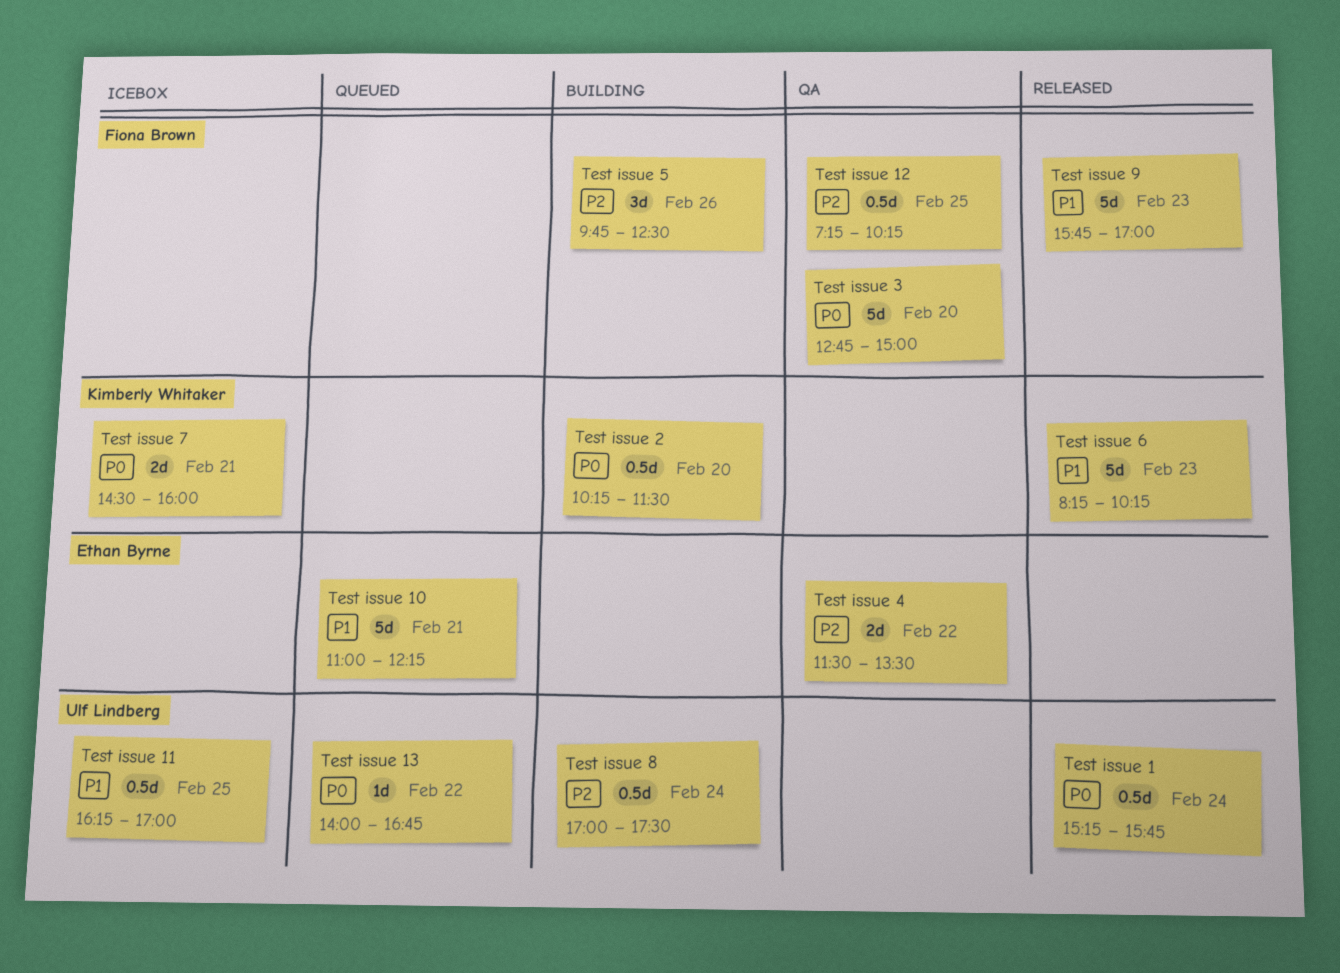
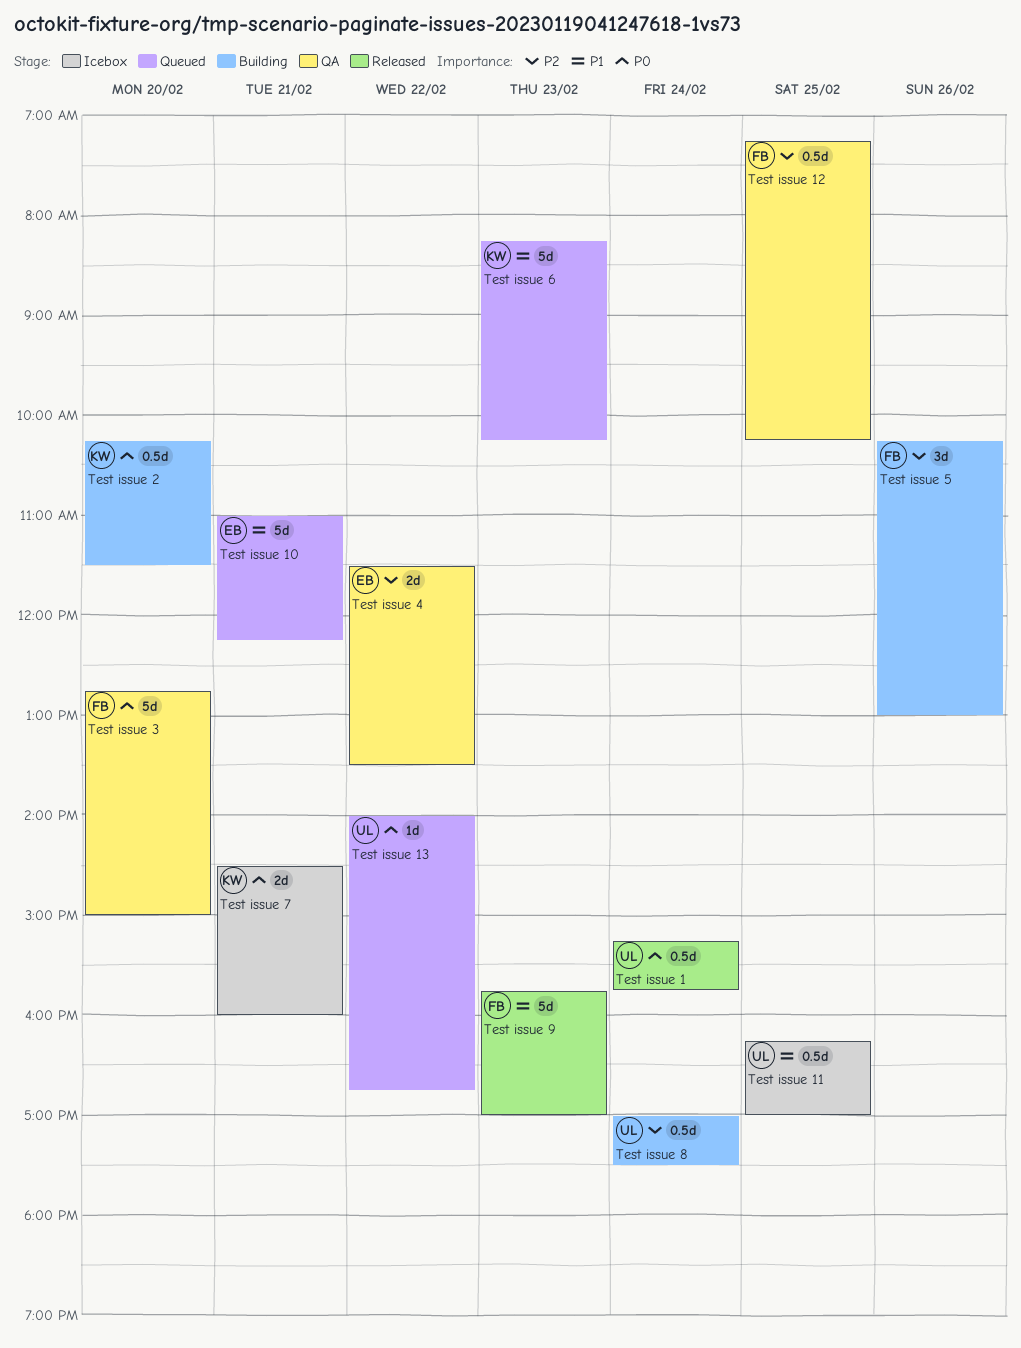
Test issue 5, begins: 09:45 -> 10:15
Test issue 5, ends: 12:30 -> 13:00
Test issue 6, status: Released -> Queued

